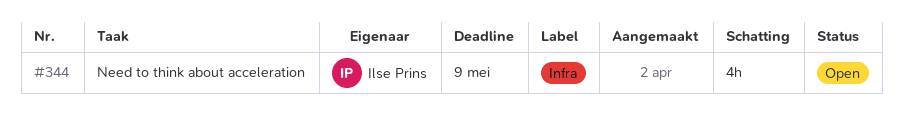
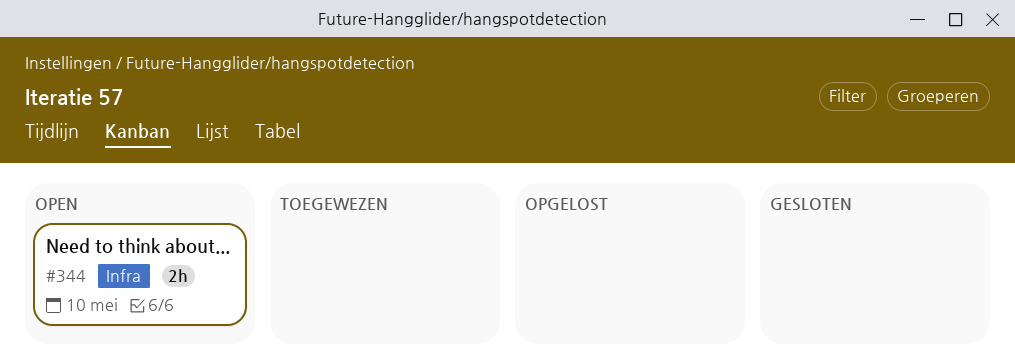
#344, estimate: 4h -> 2h
#344, due: May 9 -> May 10

